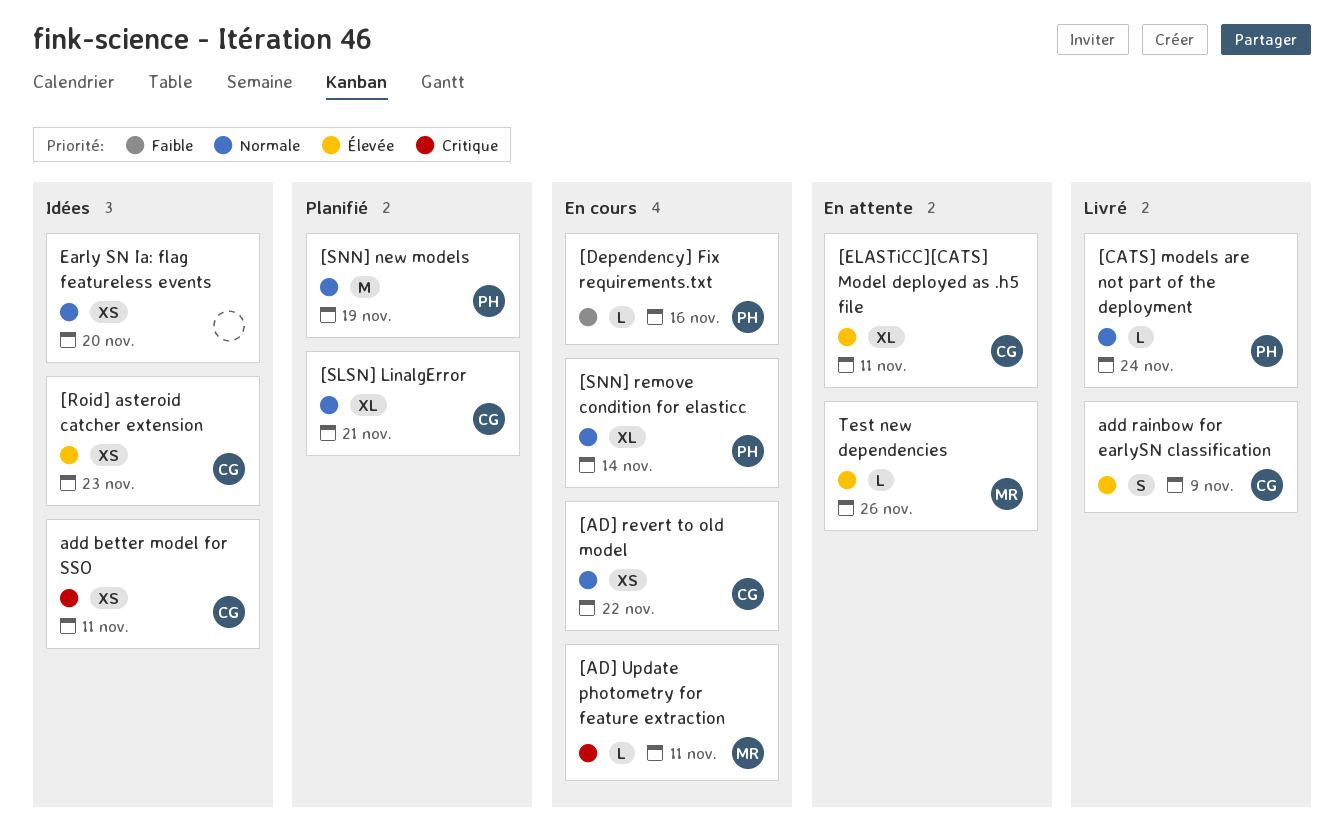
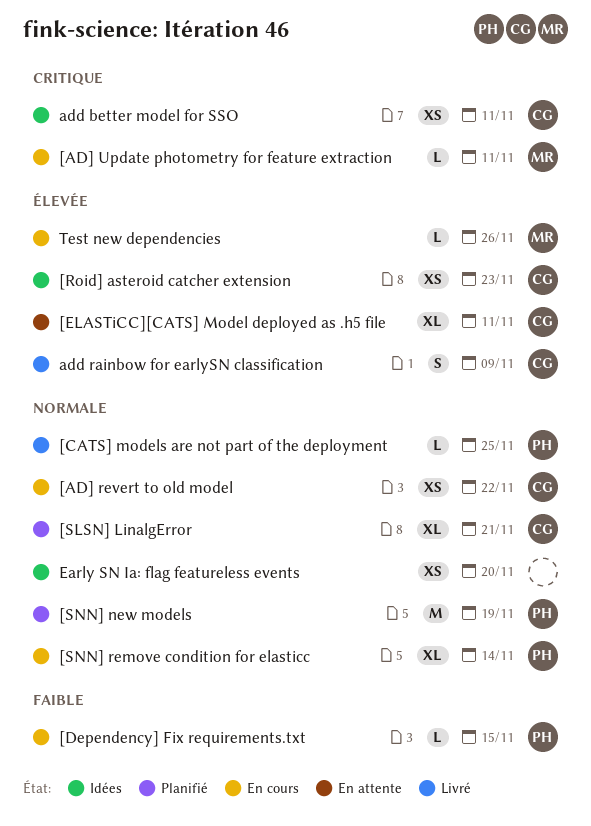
[CATS] models are not part of the deployment, due: Nov 24 -> Nov 25
[Dependency] Fix requirements.txt, due: Nov 16 -> Nov 15
Test new dependencies, status: En attente -> En cours

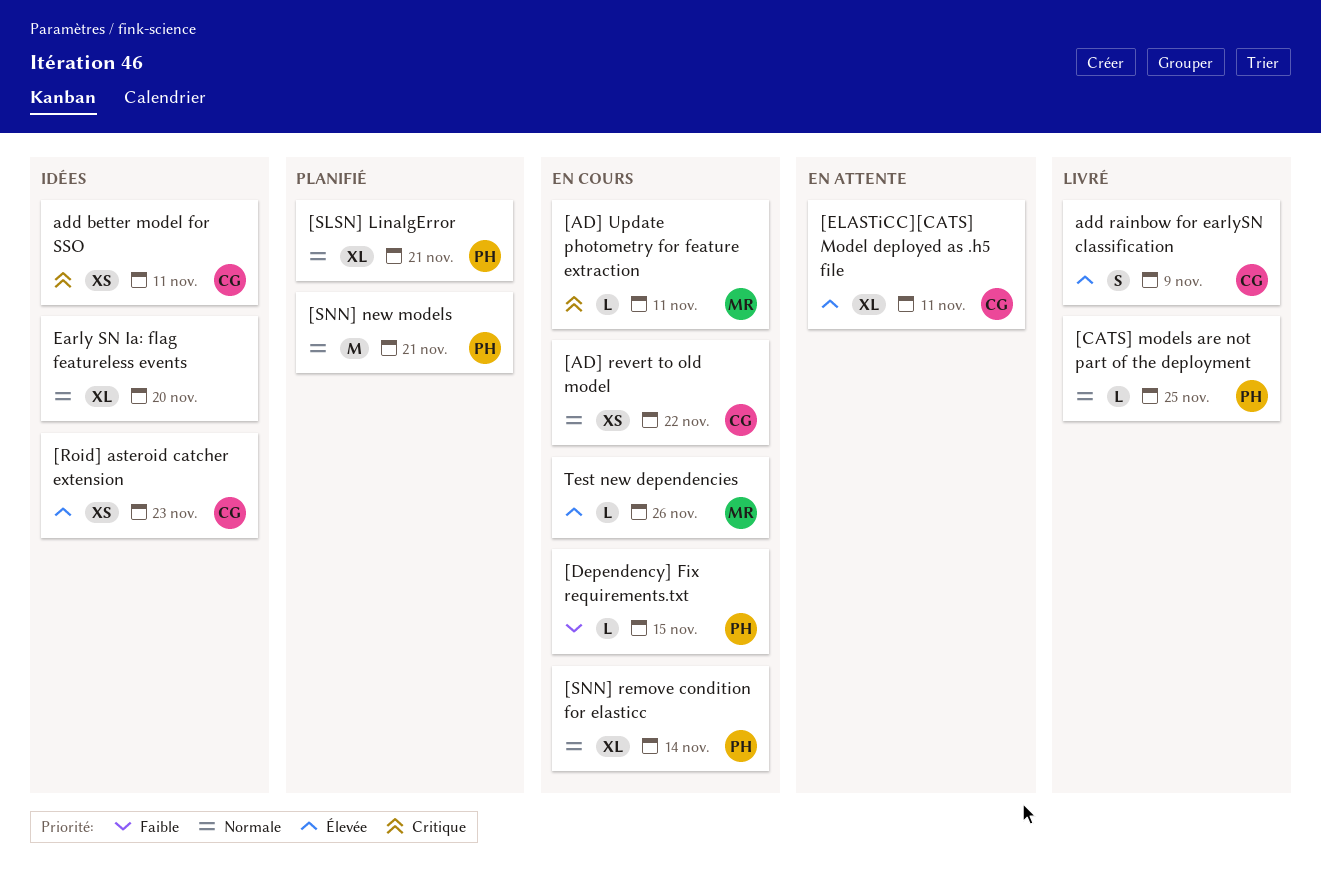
[SLSN] LinalgError, owner: CG -> PH
[SNN] new models, due: Nov 19 -> Nov 21
Early SN Ia: flag featureless events, estimate: XS -> XL

